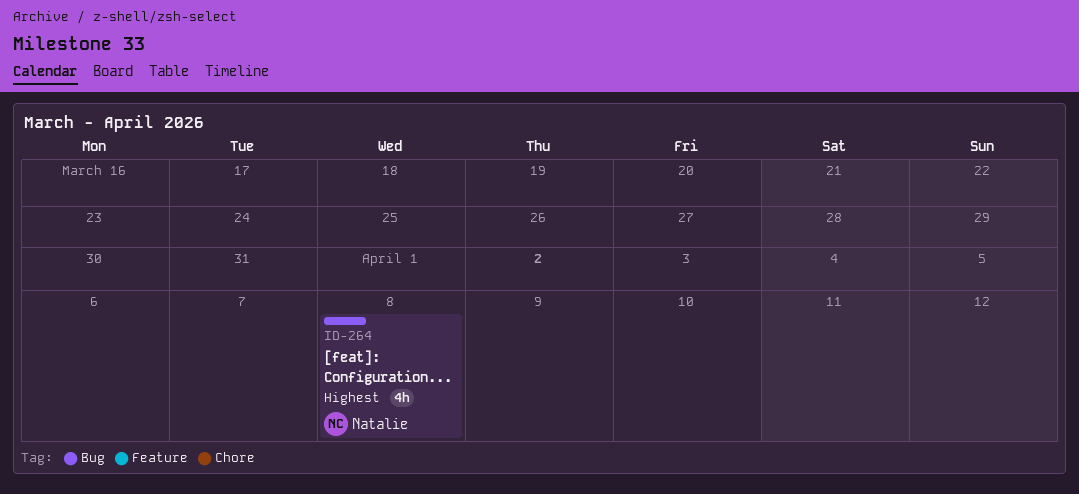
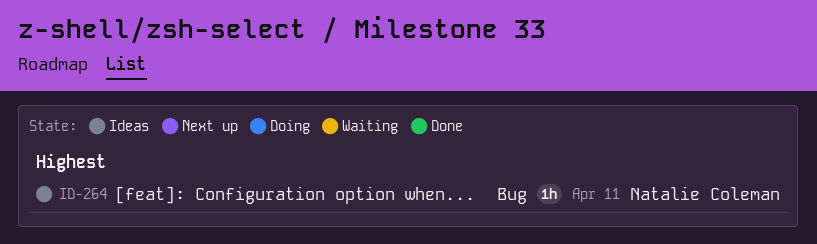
ID-264, estimate: 4h -> 1h
ID-264, due: Apr 8 -> Apr 11

